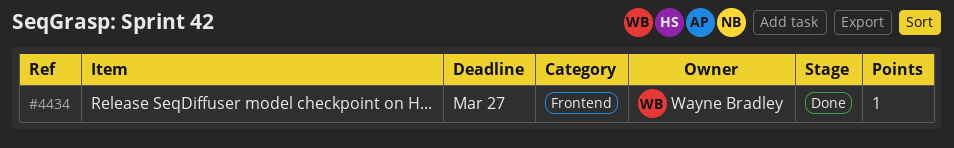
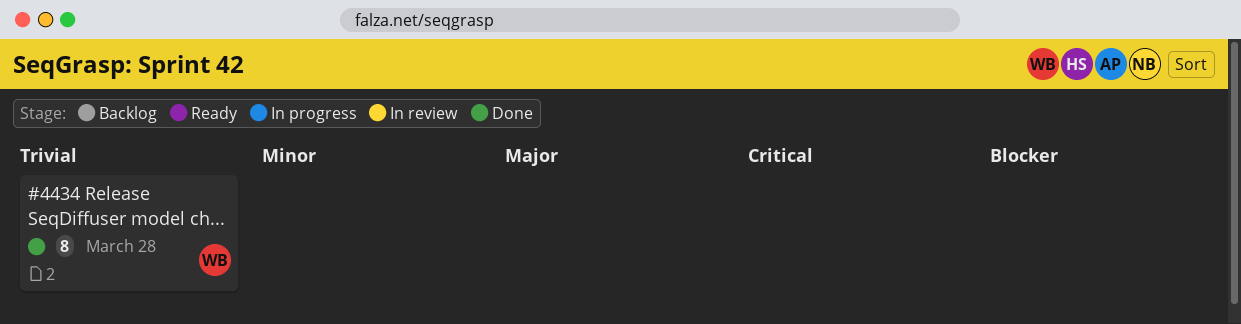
#4434, estimate: 1 -> 8
#4434, due: Mar 27 -> Mar 28

